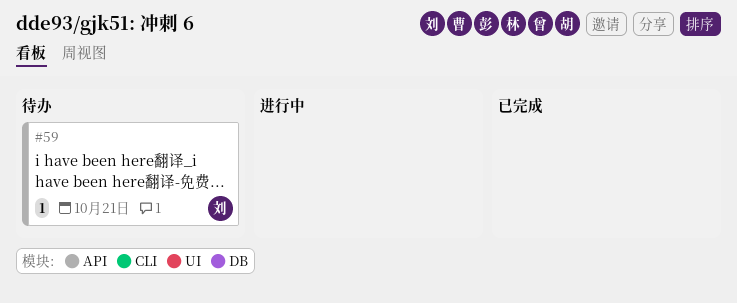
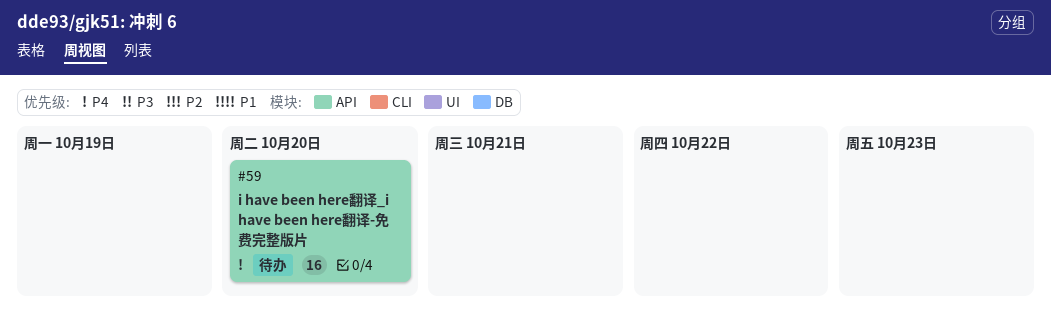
#59, estimate: 1 -> 16
#59, due: Oct 21 -> Oct 20

